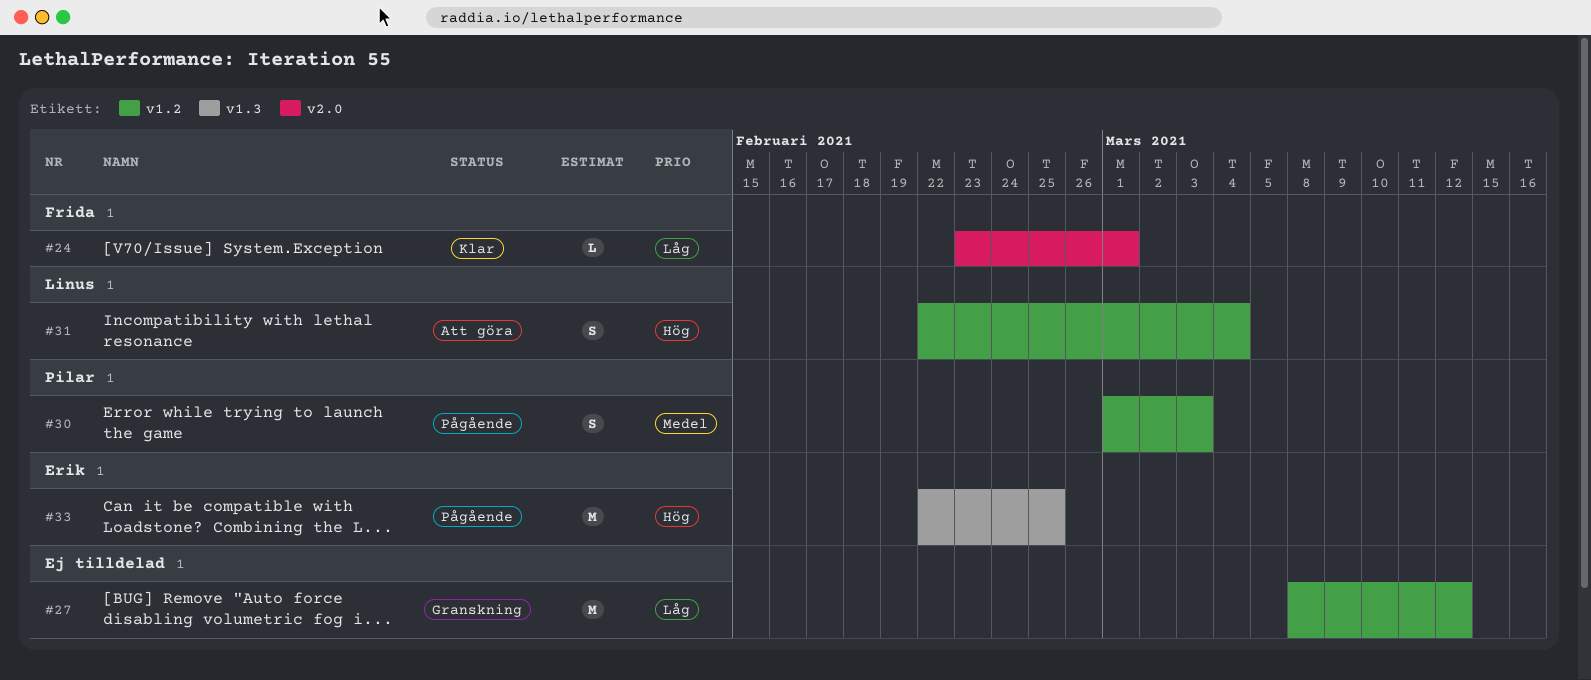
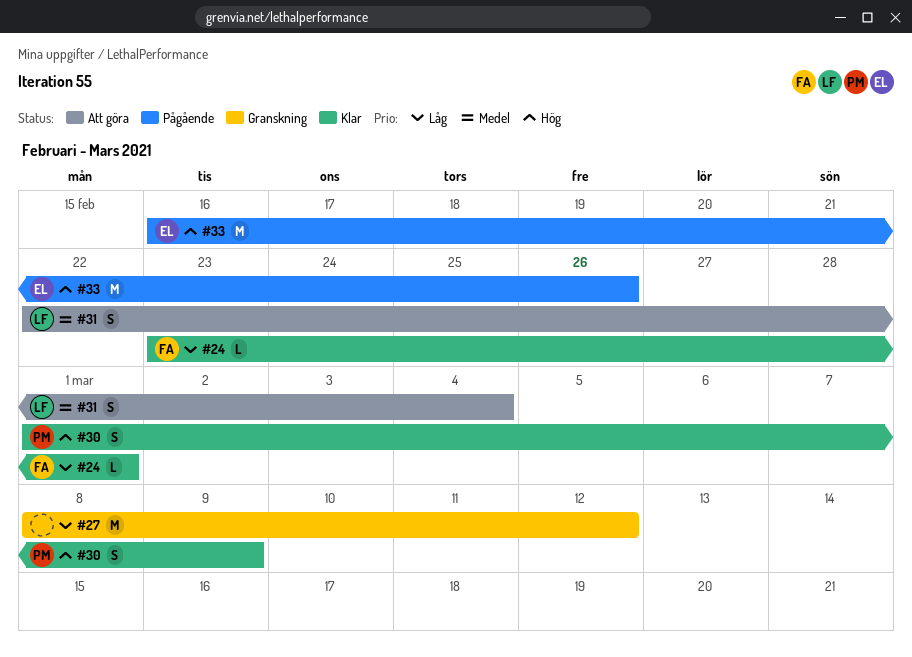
#30, status: Pågående -> Klar
#30, priority: Medel -> Hög
#30, due: Mar 3 -> Mar 9
#31, priority: Hög -> Medel
#33, start: Feb 22 -> Feb 16
#33, due: Feb 25 -> Feb 26

